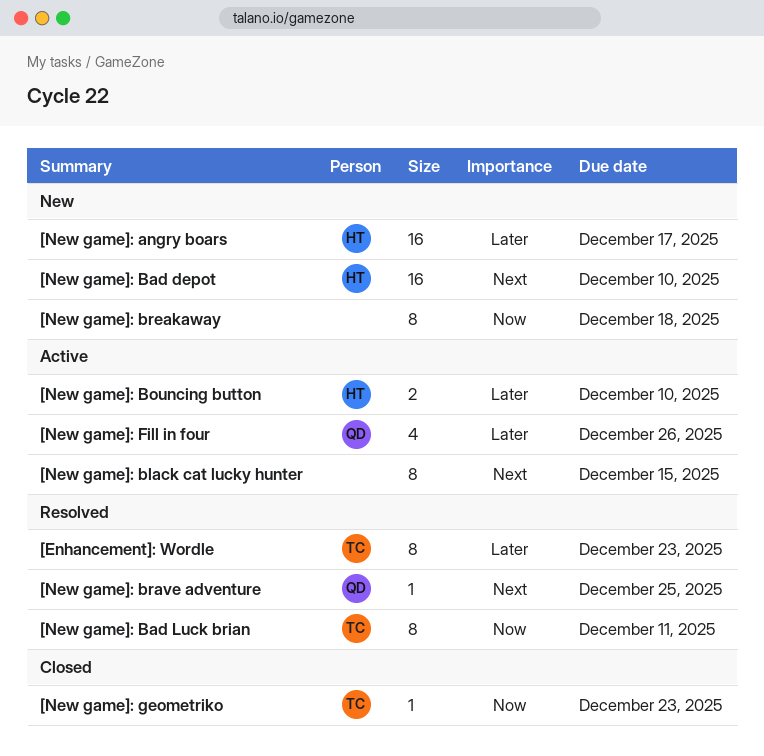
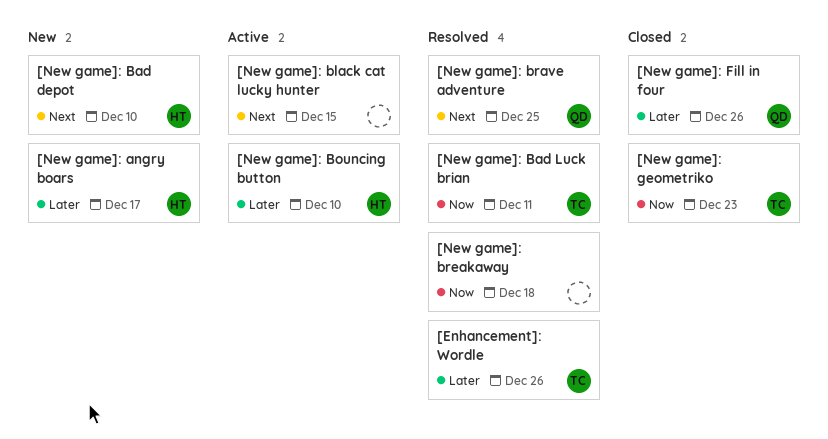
[Enhancement]: Wordle, due: Dec 23 -> Dec 26
[New game]: breakaway, status: New -> Resolved
[New game]: Fill in four, status: Active -> Closed

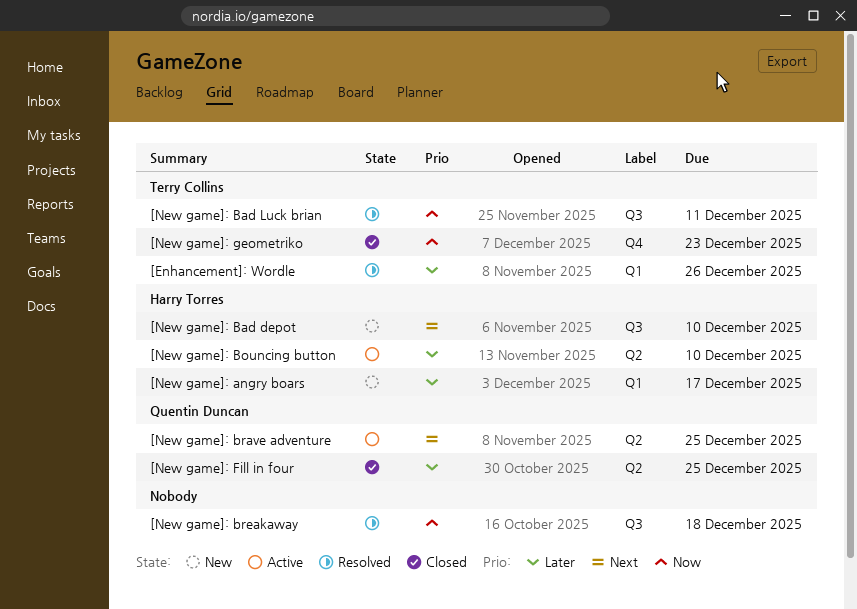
[New game]: black cat lucky hunter: present -> none
[New game]: brave adventure, status: Resolved -> Active
[New game]: Fill in four, due: Dec 26 -> Dec 25

